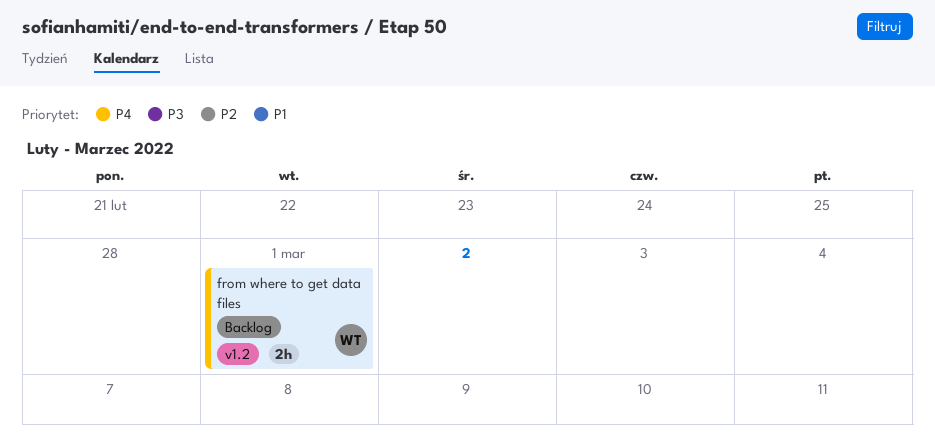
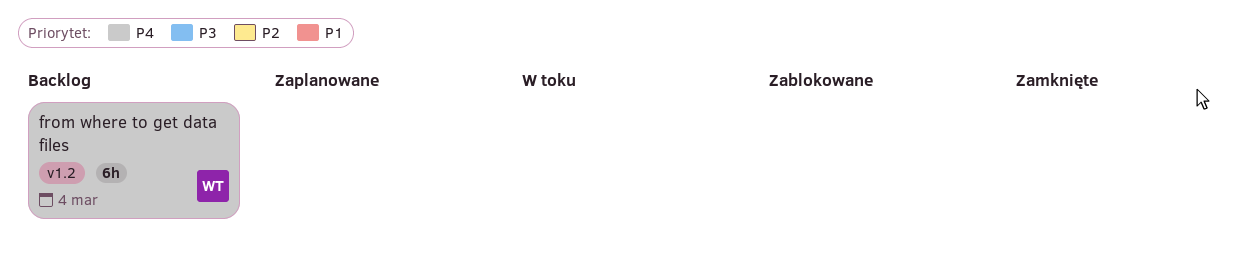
from where to get data files, estimate: 2h -> 6h
from where to get data files, due: Mar 1 -> Mar 4

